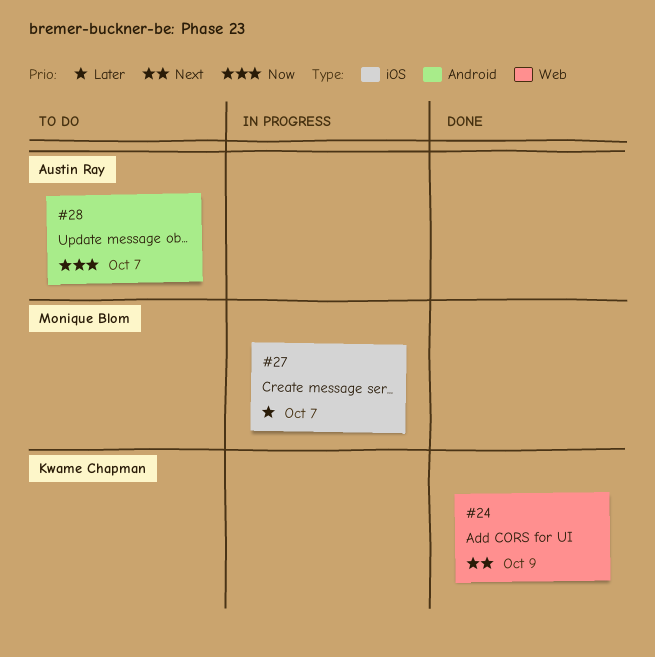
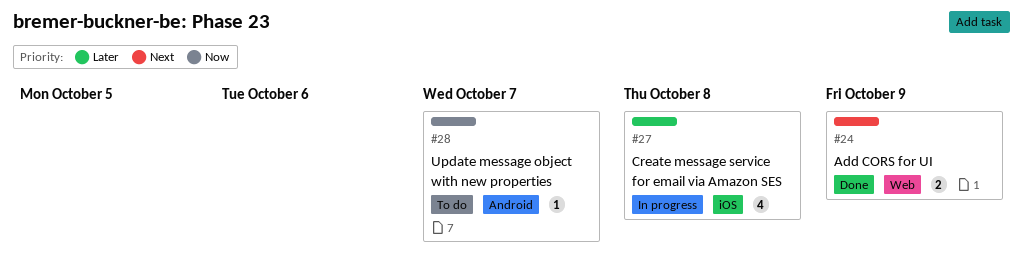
#27, due: Oct 7 -> Oct 8

